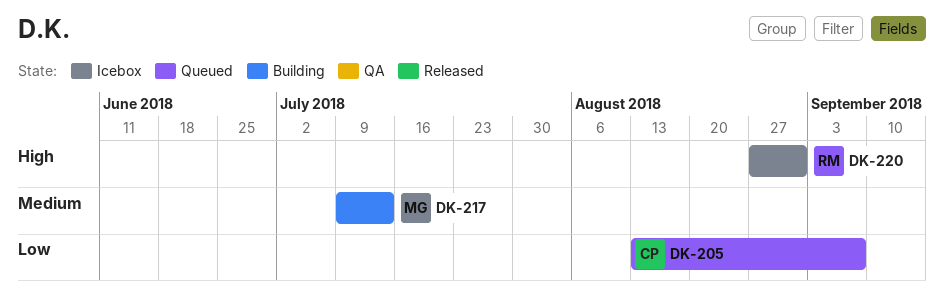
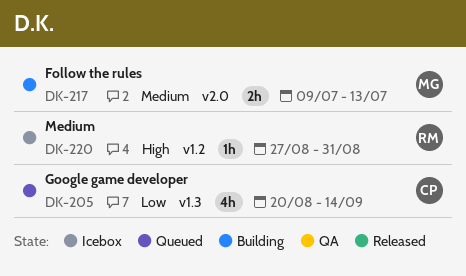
DK-205, start: Aug 13 -> Aug 20
DK-205, due: Sep 7 -> Sep 14

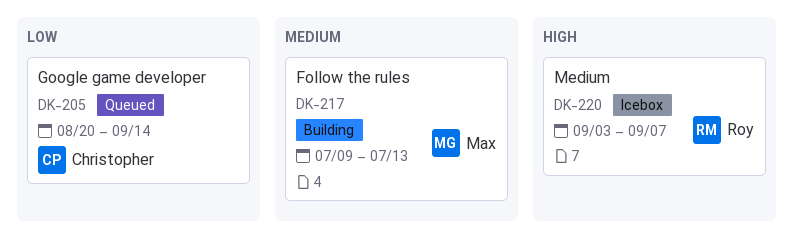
DK-220, start: Aug 27 -> Sep 3
DK-220, due: Aug 31 -> Sep 7

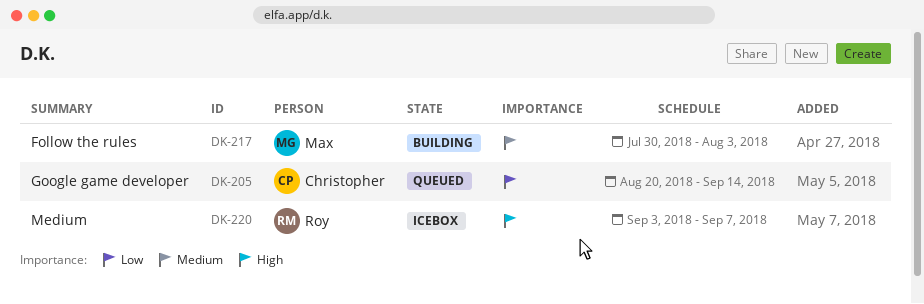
DK-217, start: Jul 9 -> Jul 30
DK-217, due: Jul 13 -> Aug 3

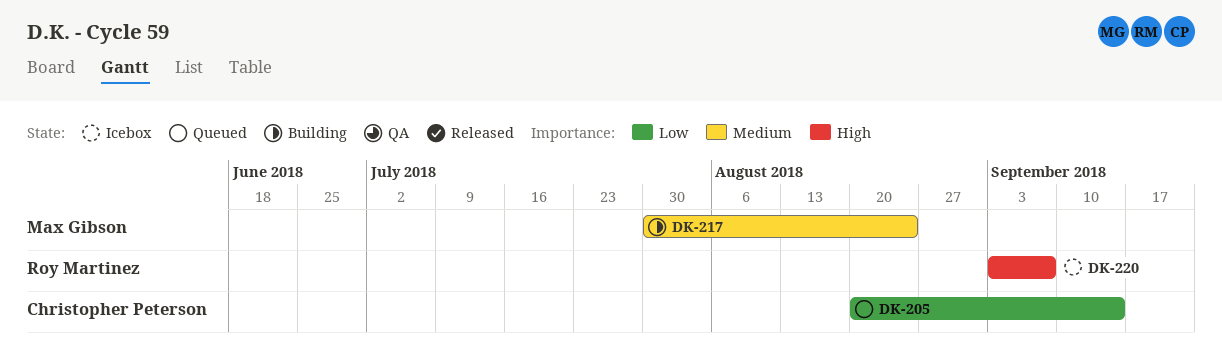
DK-217, due: Aug 3 -> Aug 24

